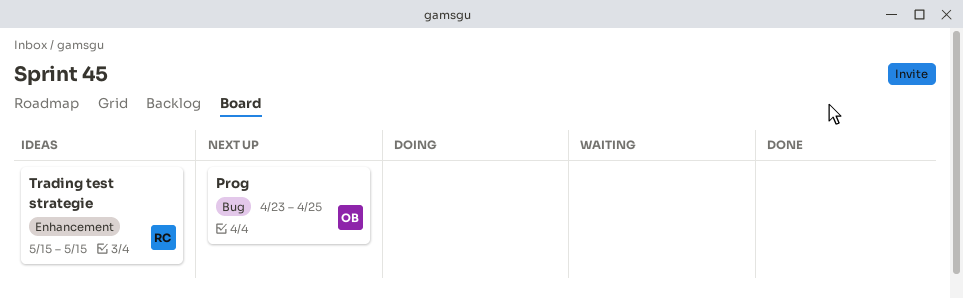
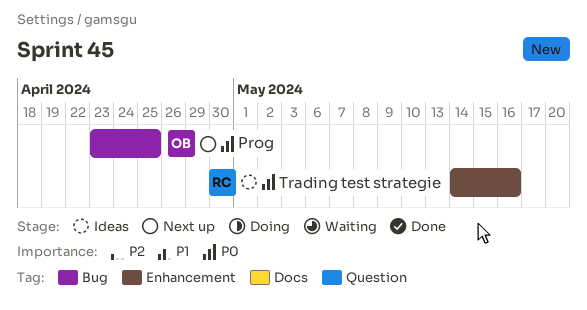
Trading test strategie, start: May 15 -> May 14
Trading test strategie, due: May 15 -> May 16

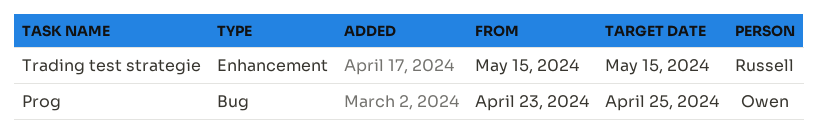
Trading test strategie, start: May 14 -> May 15
Trading test strategie, due: May 16 -> May 15

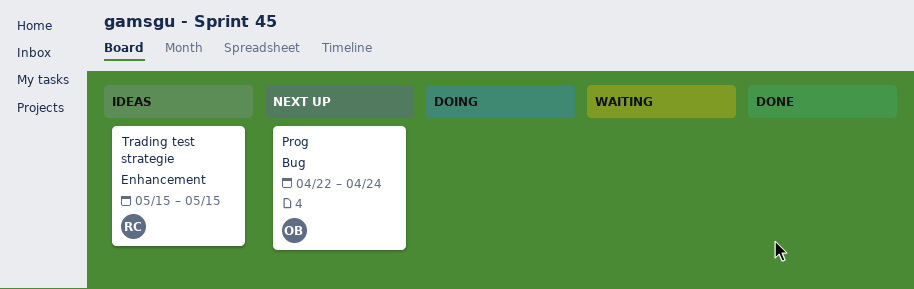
Prog, start: Apr 23 -> Apr 22
Prog, due: Apr 25 -> Apr 24

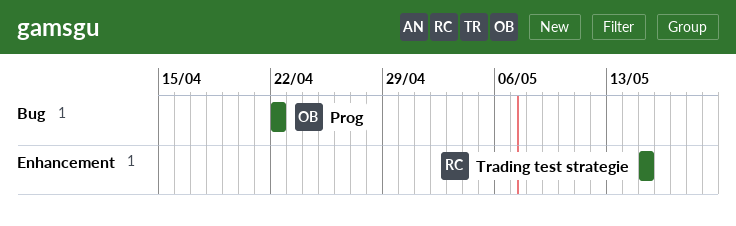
Prog, due: Apr 24 -> Apr 22

